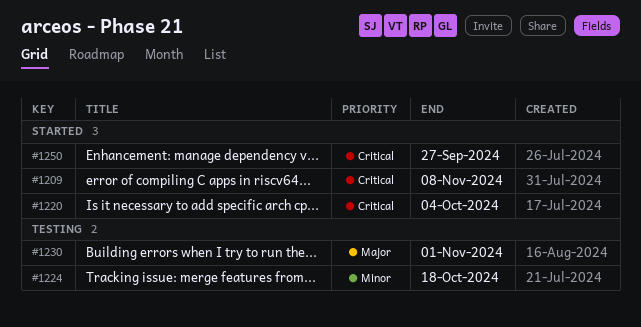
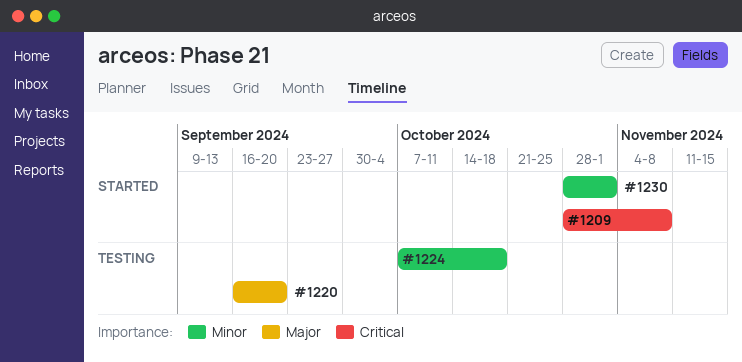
#1220, status: Started -> Testing
#1220, priority: Critical -> Major
#1220, due: Oct 4 -> Sep 20
#1230, status: Testing -> Started
#1230, priority: Major -> Minor
#1250: present -> none

